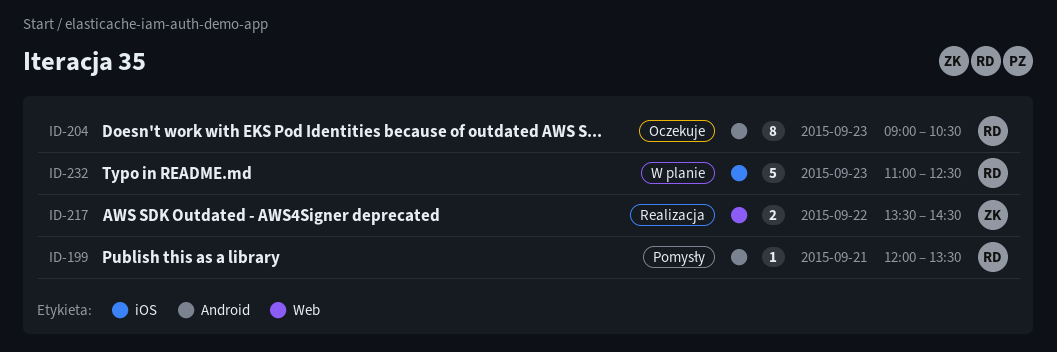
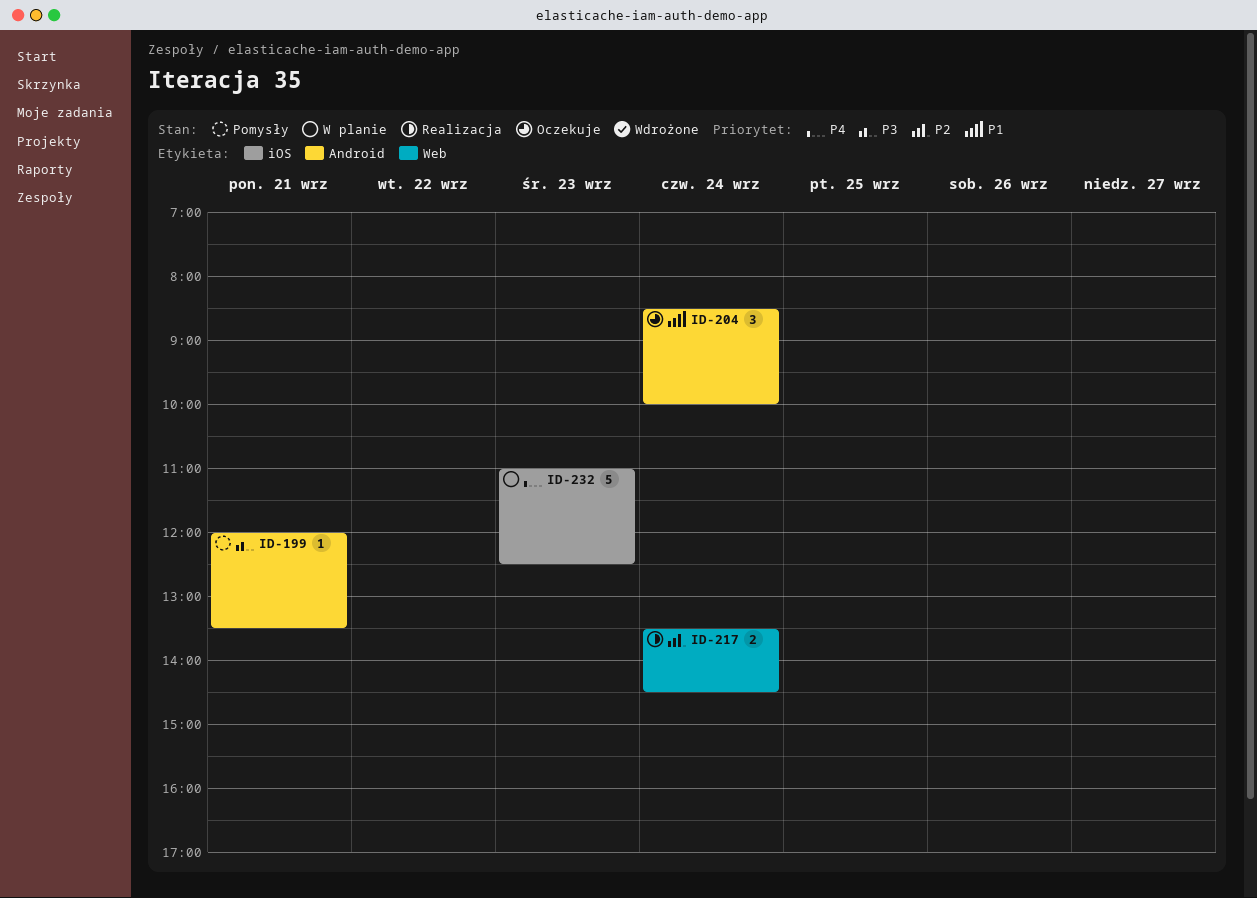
ID-204, estimate: 8 -> 3
ID-204, day: Sep 23 -> Sep 24
ID-204, begins: 09:00 -> 08:30
ID-204, ends: 10:30 -> 10:00
ID-217, day: Sep 22 -> Sep 24

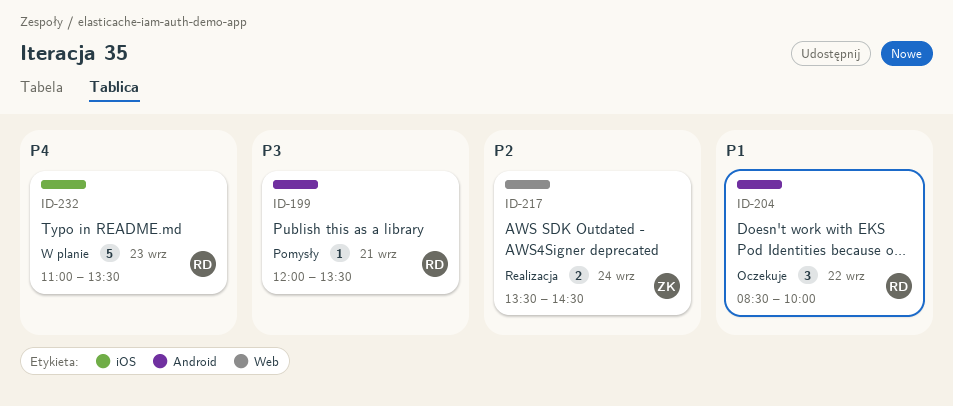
ID-204, day: Sep 24 -> Sep 22
ID-232, ends: 12:30 -> 13:30

